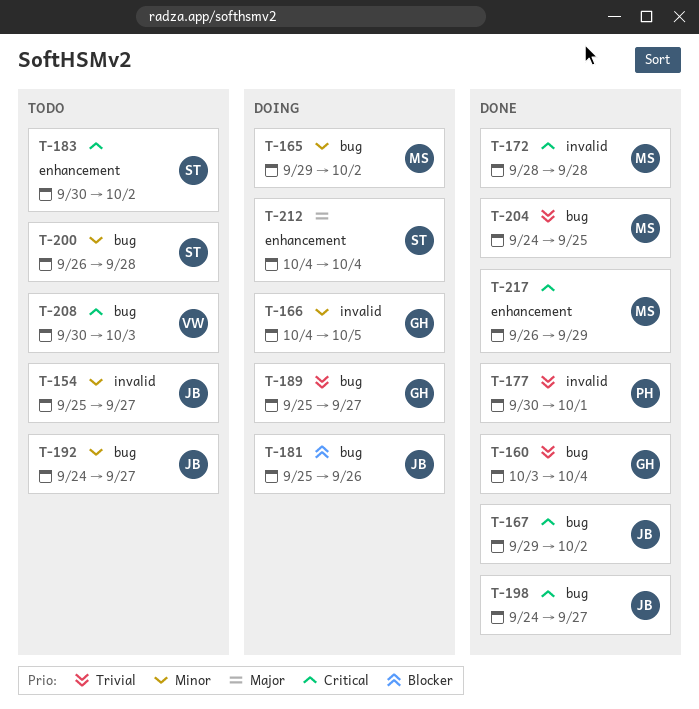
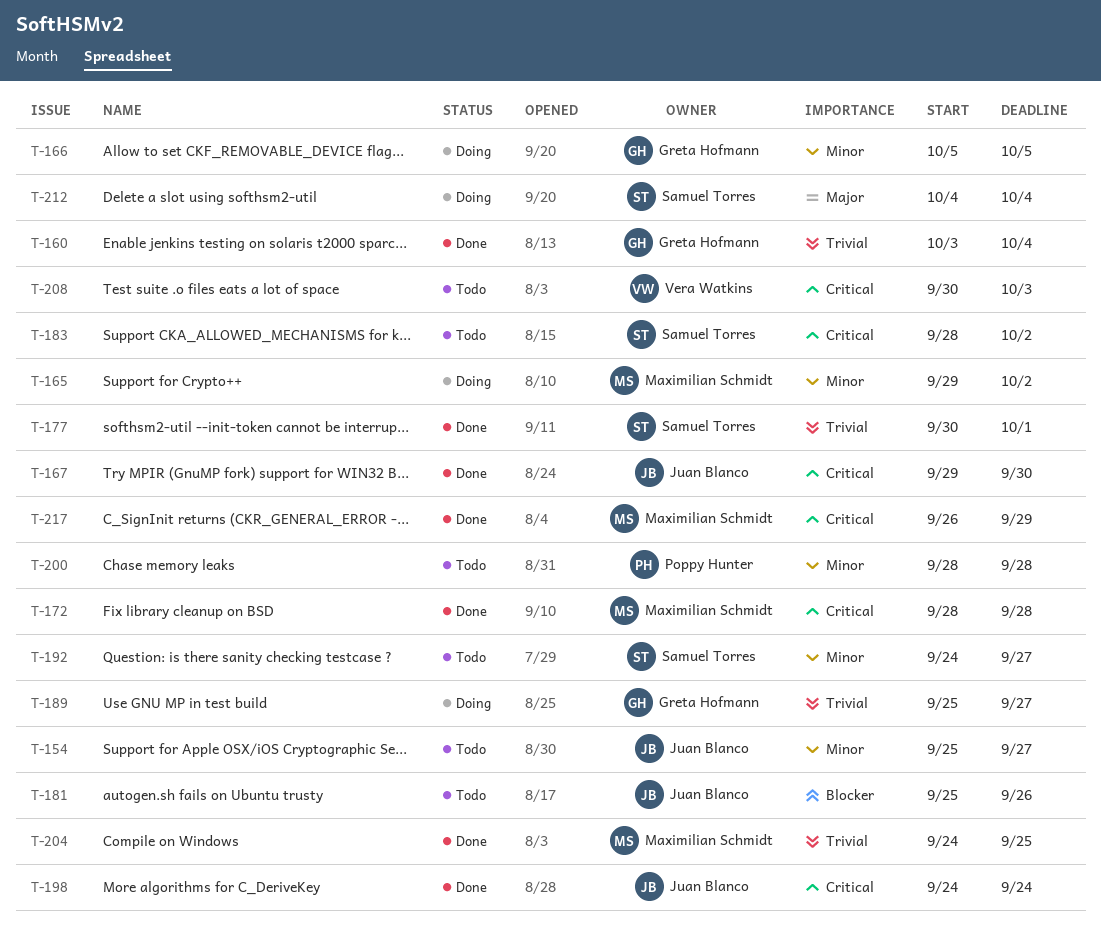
T-166, start: Oct 4 -> Oct 5
T-167, due: Oct 2 -> Sep 30
T-177, owner: Poppy Hunter -> Samuel Torres
T-181, status: Doing -> Todo
T-183, start: Sep 30 -> Sep 28
T-192, owner: Juan Blanco -> Samuel Torres
T-198, due: Sep 27 -> Sep 24
T-200, owner: Samuel Torres -> Poppy Hunter
T-200, start: Sep 26 -> Sep 28

